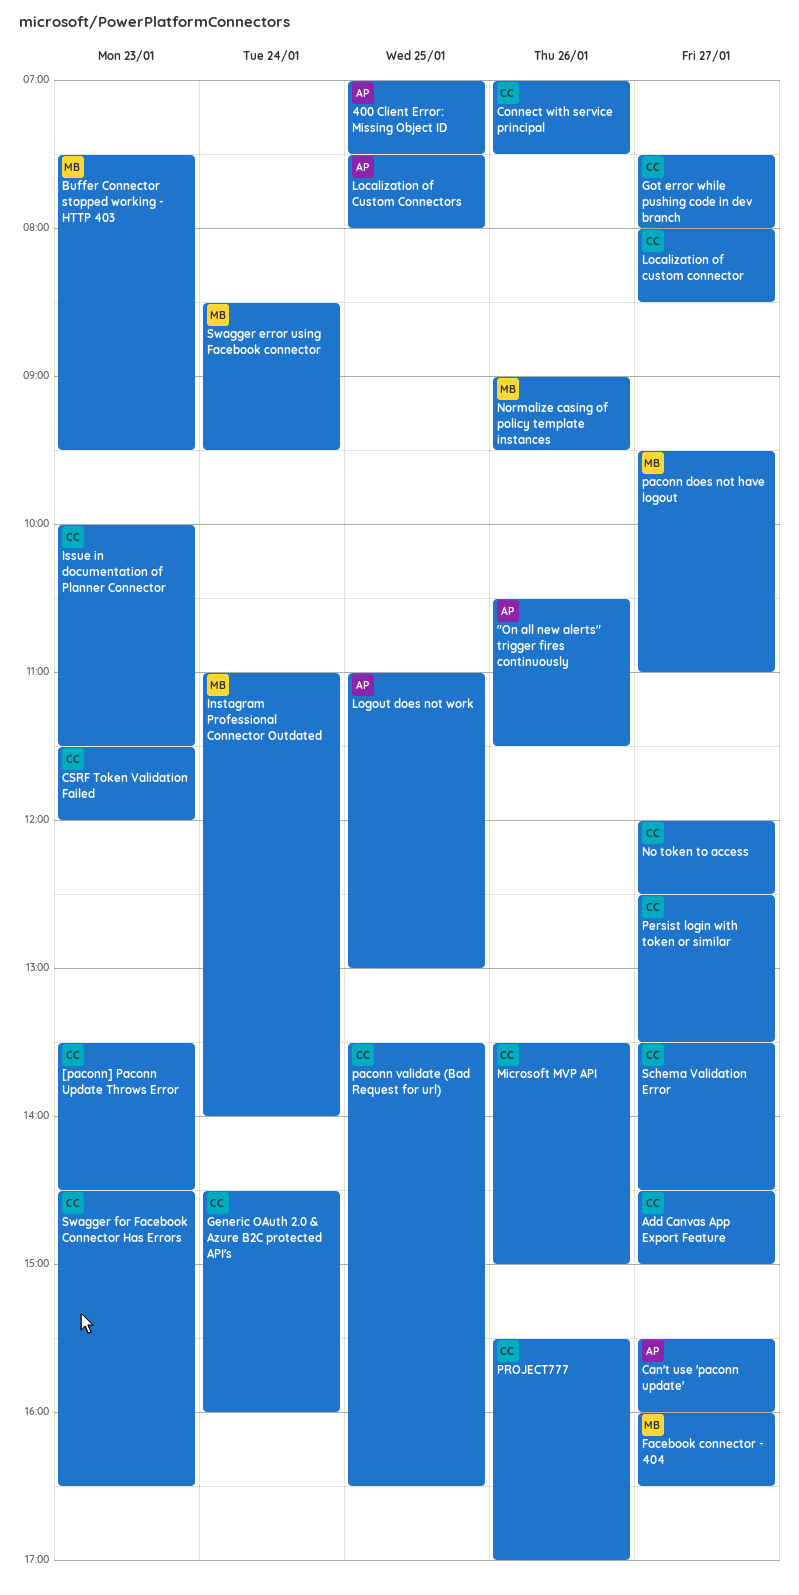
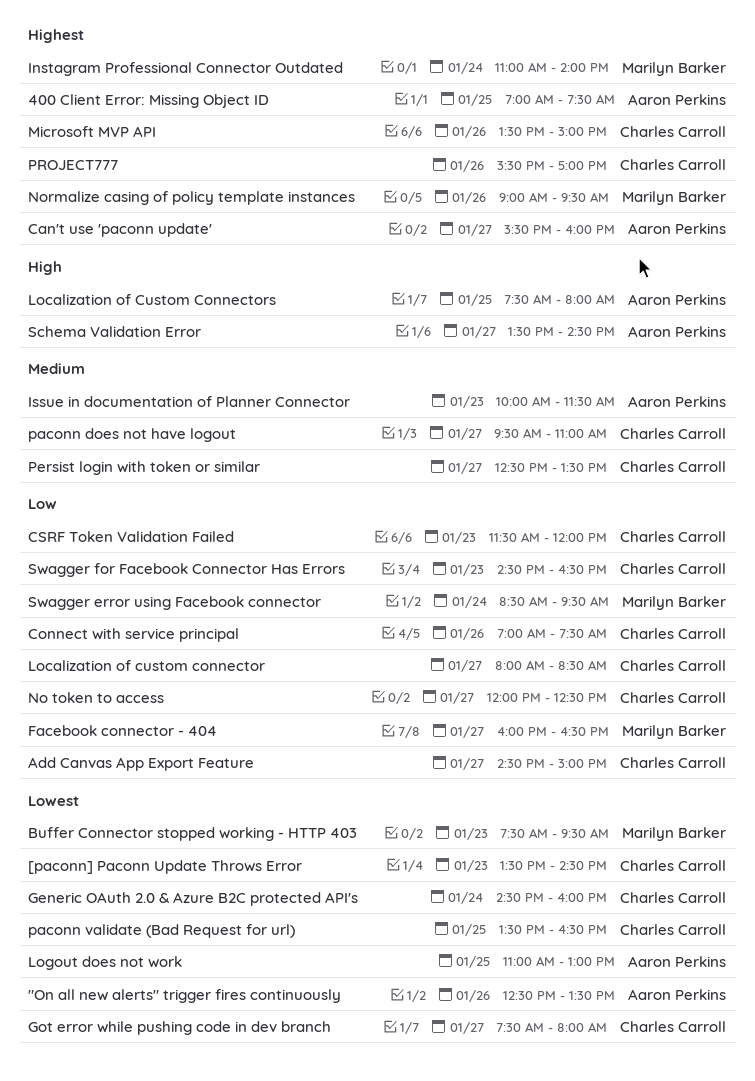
"On all new alerts" trigger fires continuously, begins: 10:30 -> 12:30
"On all new alerts" trigger fires continuously, ends: 11:30 -> 13:30
Issue in documentation of Planner Connector, owner: Charles Carroll -> Aaron Perkins
paconn does not have logout, owner: Marilyn Barker -> Charles Carroll
Schema Validation Error, owner: Charles Carroll -> Aaron Perkins

